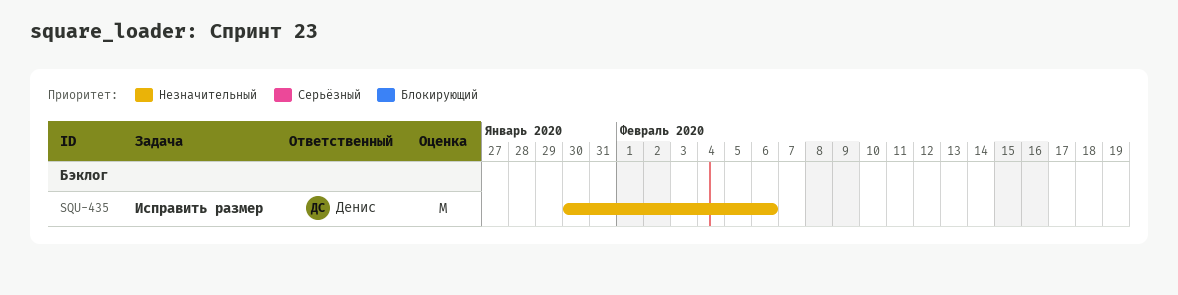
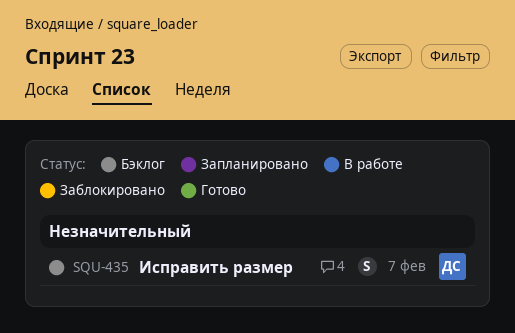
SQU-435, estimate: M -> S
SQU-435, due: Feb 6 -> Feb 7

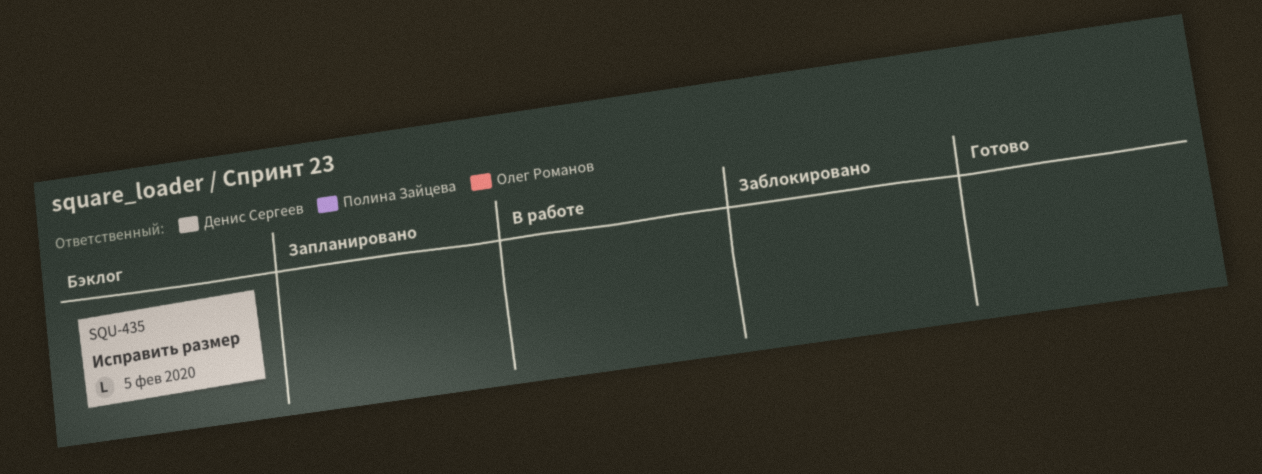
SQU-435, estimate: S -> L
SQU-435, due: Feb 7 -> Feb 5

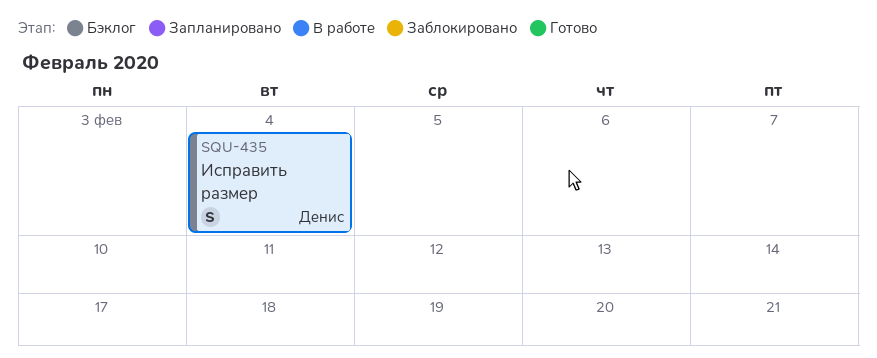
SQU-435, estimate: L -> S
SQU-435, due: Feb 5 -> Feb 4

